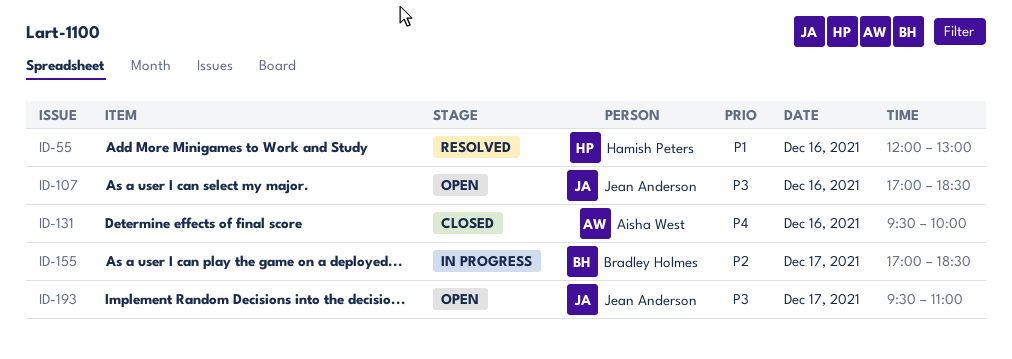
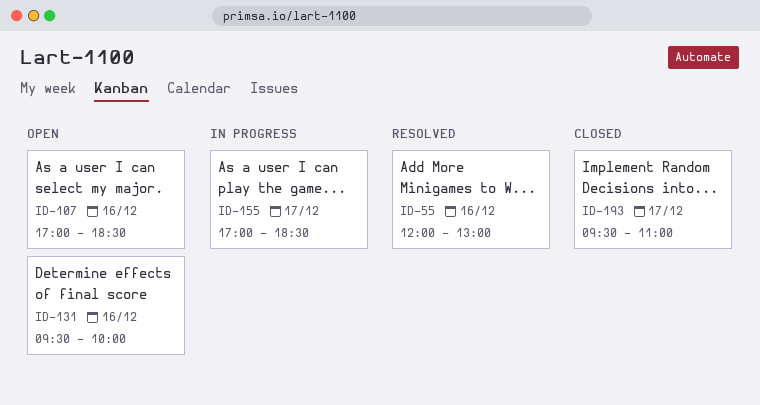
ID-131, status: Closed -> Open
ID-193, status: Open -> Closed

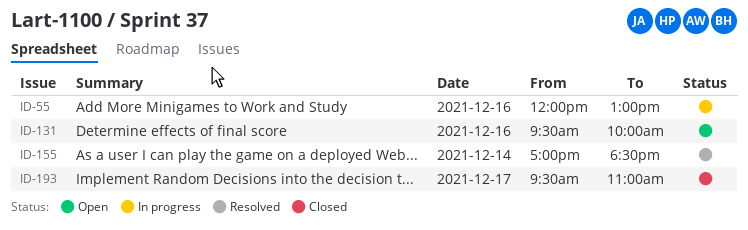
ID-55, status: Resolved -> In progress
ID-107: present -> none
ID-155, status: In progress -> Resolved
ID-155, day: Dec 17 -> Dec 14

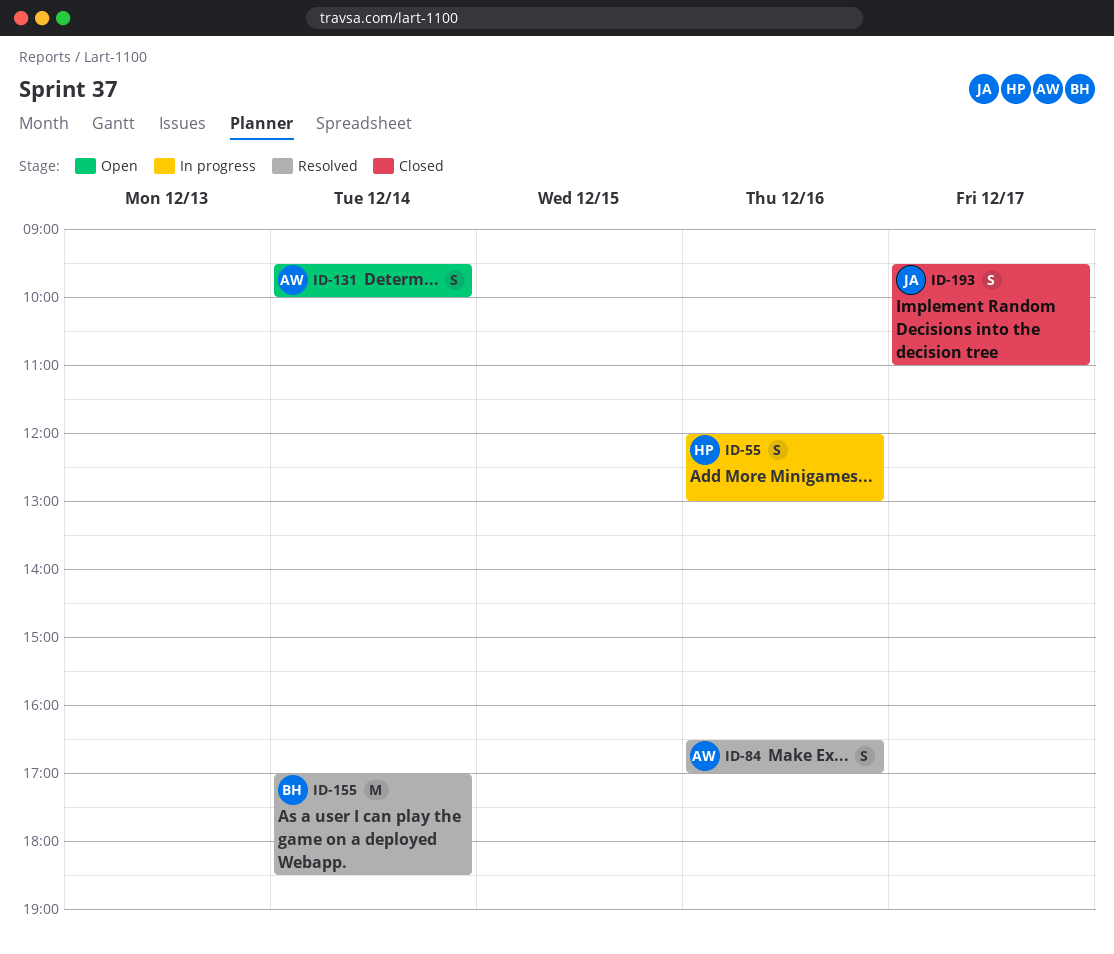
ID-84: none -> present
ID-131, day: Dec 16 -> Dec 14

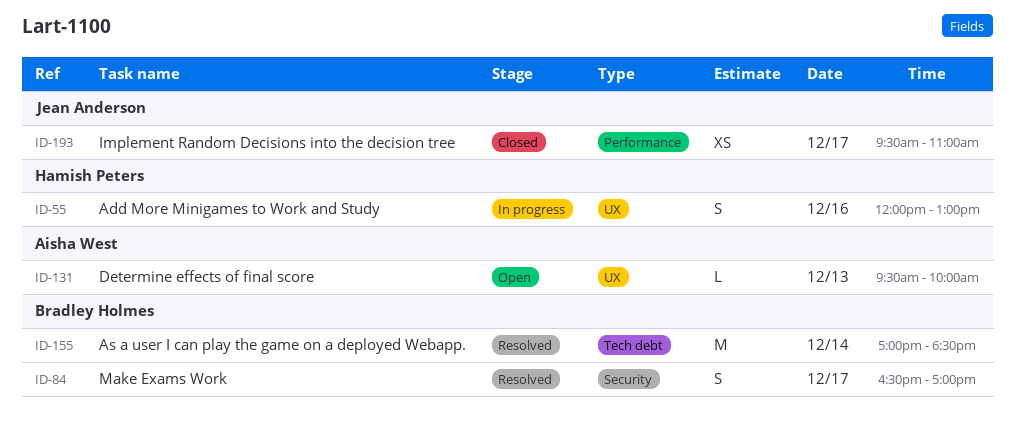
ID-84, owner: Aisha West -> Bradley Holmes
ID-84, day: Dec 16 -> Dec 17
ID-131, estimate: S -> L
ID-131, day: Dec 14 -> Dec 13
ID-193, estimate: S -> XS

